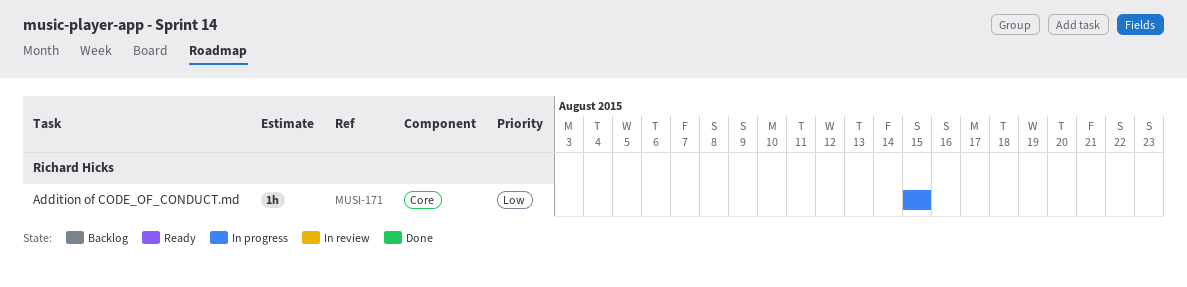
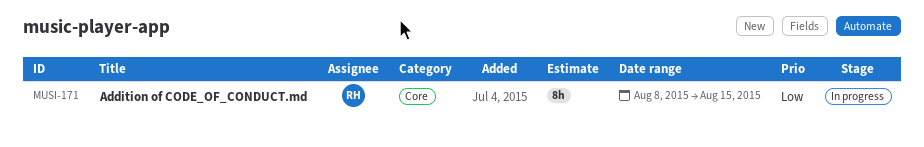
MUSI-171, estimate: 1h -> 8h
MUSI-171, start: Aug 15 -> Aug 8

